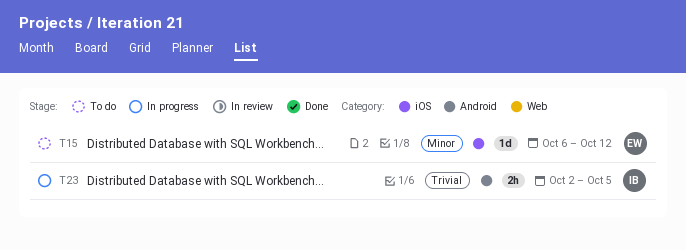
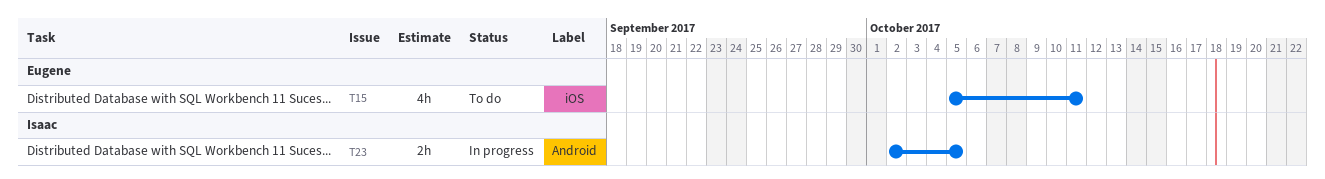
T15, estimate: 1d -> 4h
T15, start: Oct 6 -> Oct 5
T15, due: Oct 12 -> Oct 11

